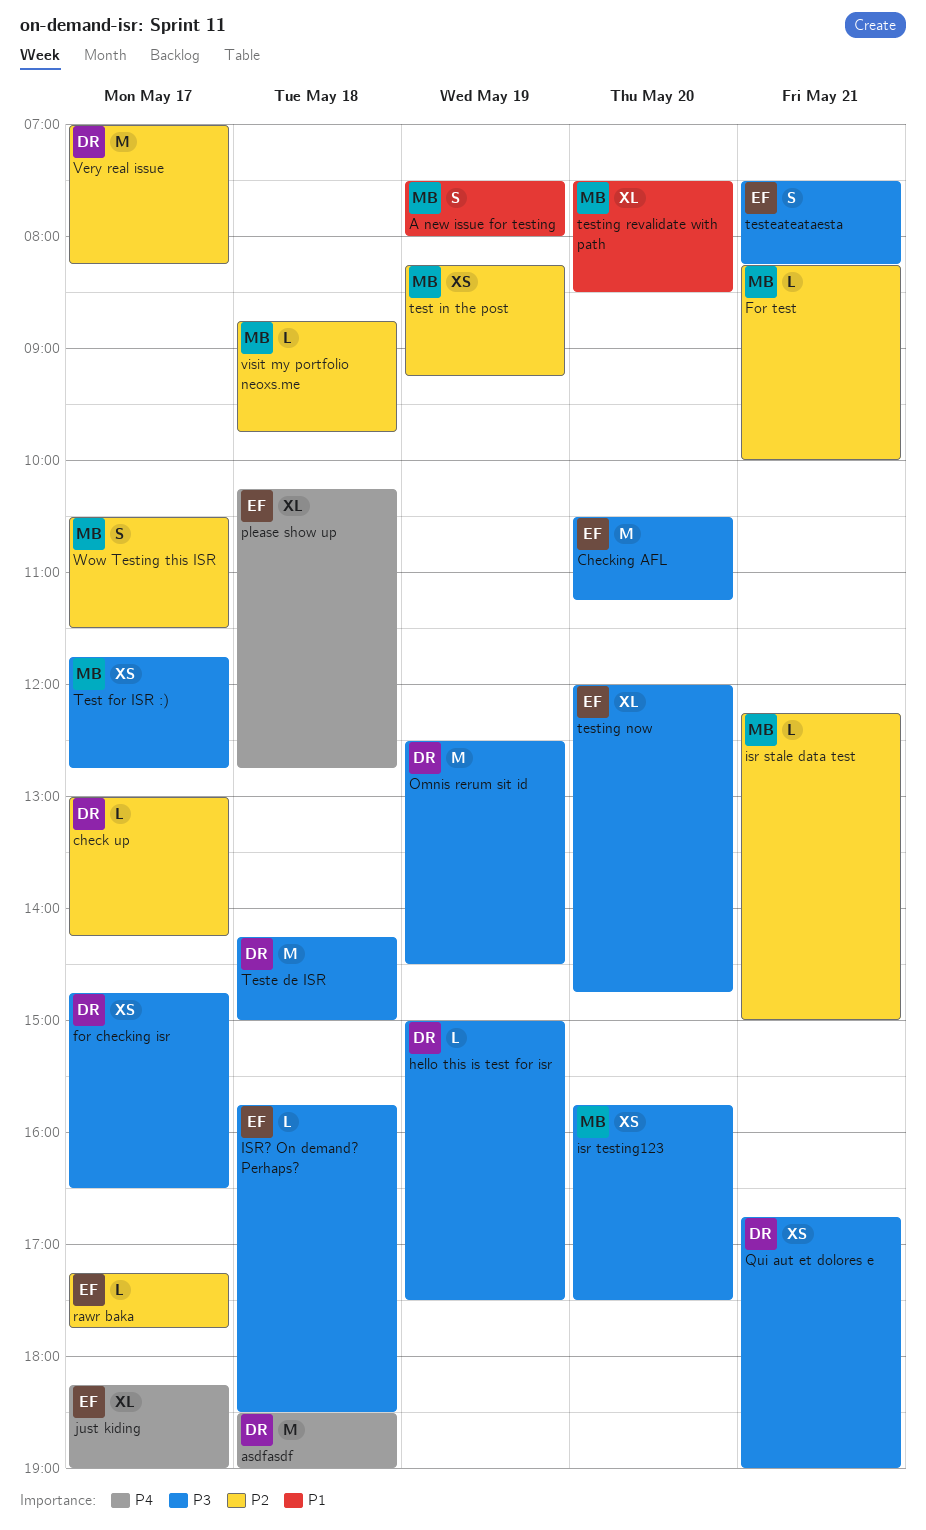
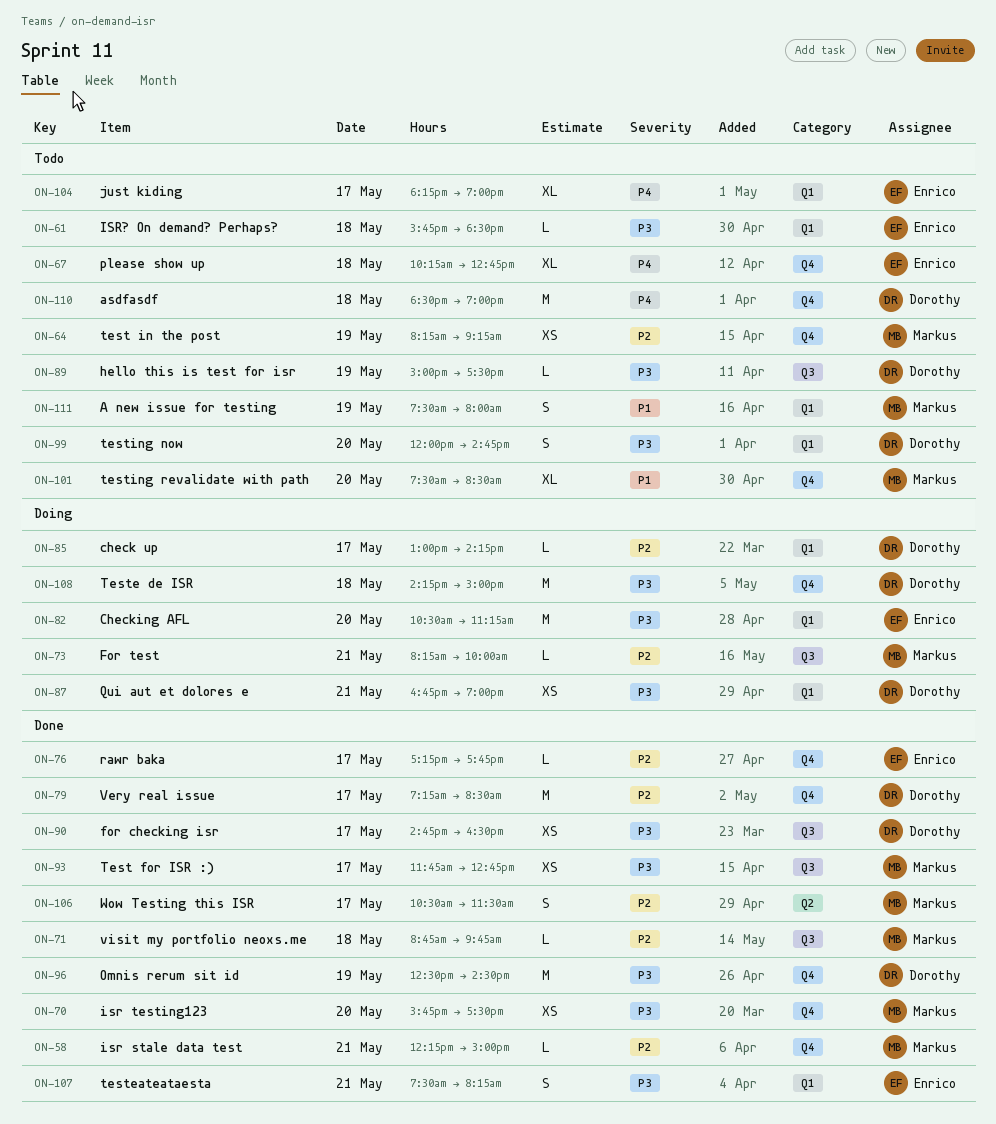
testing now, owner: Enrico -> Dorothy
testing now, estimate: XL -> S
Very real issue, begins: 07:00 -> 07:15
Very real issue, ends: 08:15 -> 08:30

